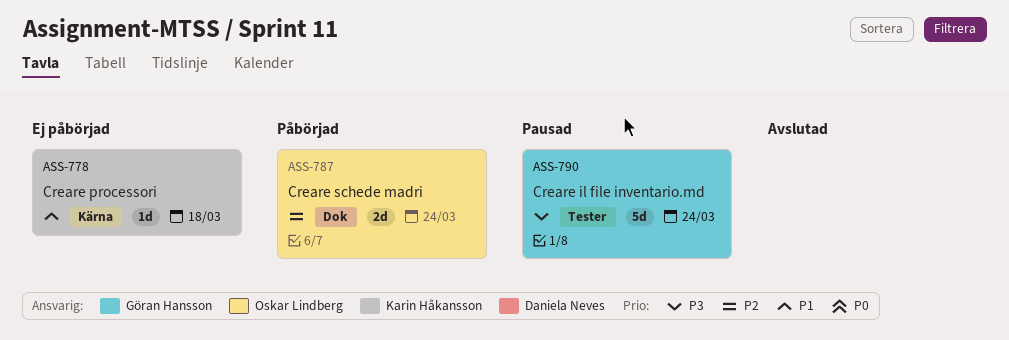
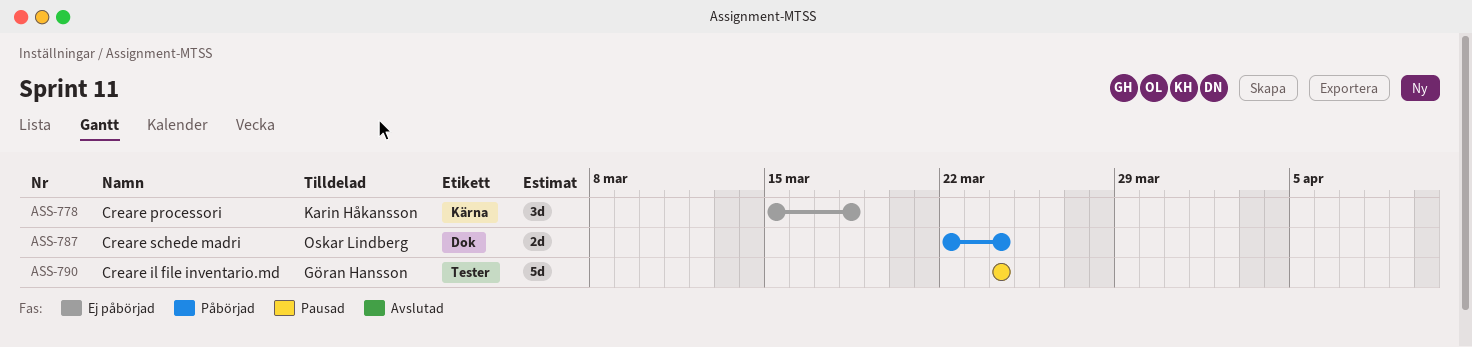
ASS-778, estimate: 1d -> 3d

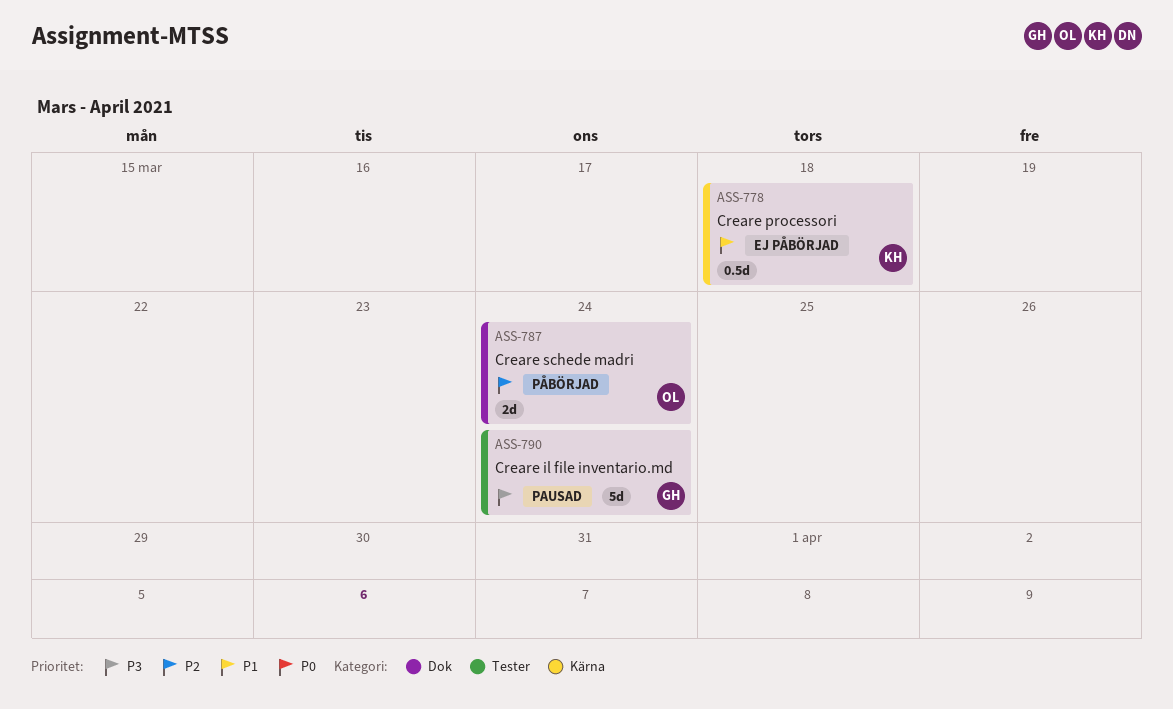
ASS-778, estimate: 3d -> 0.5d

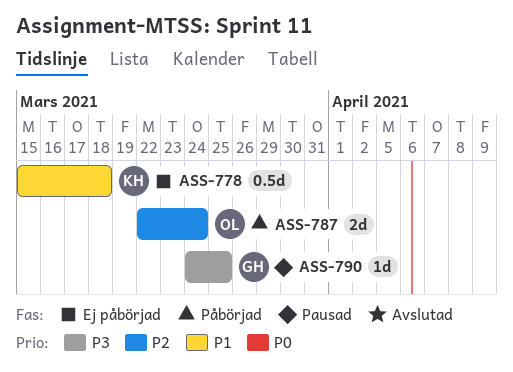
ASS-790, estimate: 5d -> 1d
ASS-790, due: Mar 24 -> Mar 25

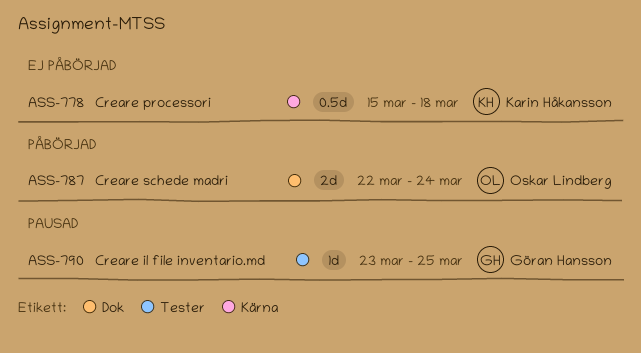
ASS-790, start: Mar 24 -> Mar 23

